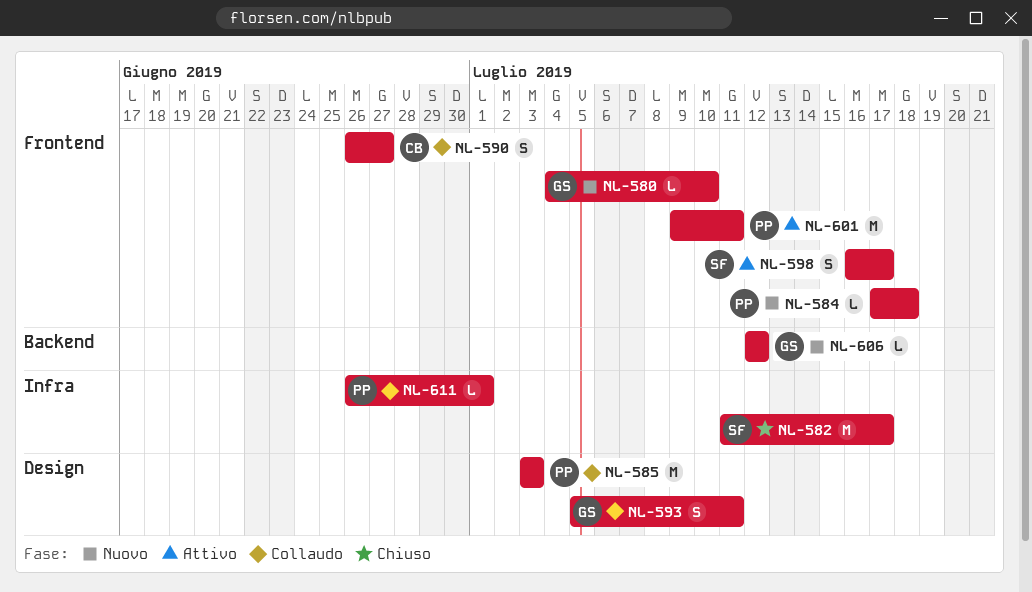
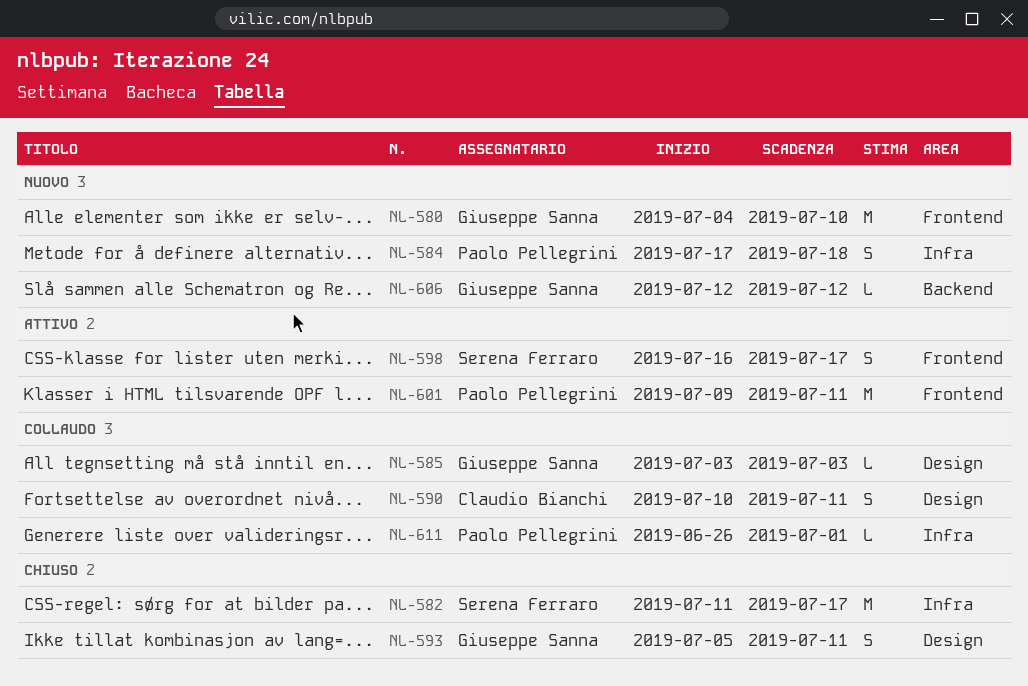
NL-580, estimate: L -> M
NL-584, label: Frontend -> Infra
NL-584, estimate: L -> S
NL-585, owner: Paolo Pellegrini -> Giuseppe Sanna
NL-585, estimate: M -> L
NL-590, label: Frontend -> Design
NL-590, start: Jun 26 -> Jul 10
NL-590, due: Jun 27 -> Jul 11
NL-593, status: Collaudo -> Chiuso

